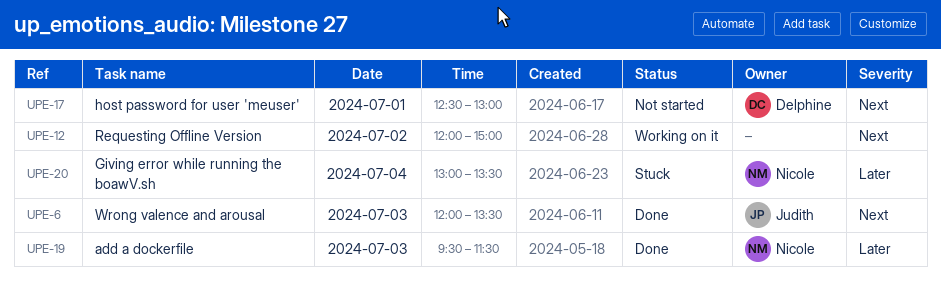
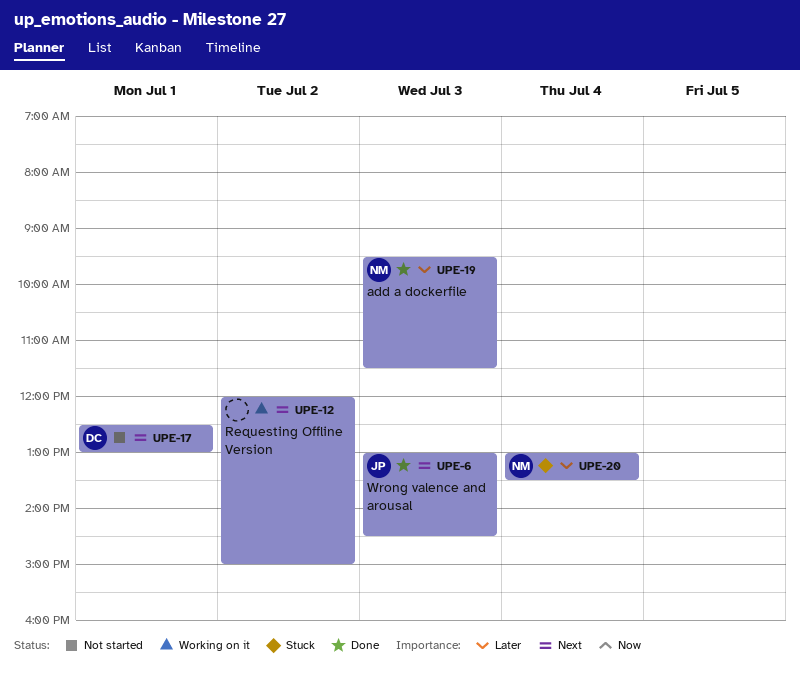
UPE-6, begins: 12:00 -> 13:00
UPE-6, ends: 13:30 -> 14:30

